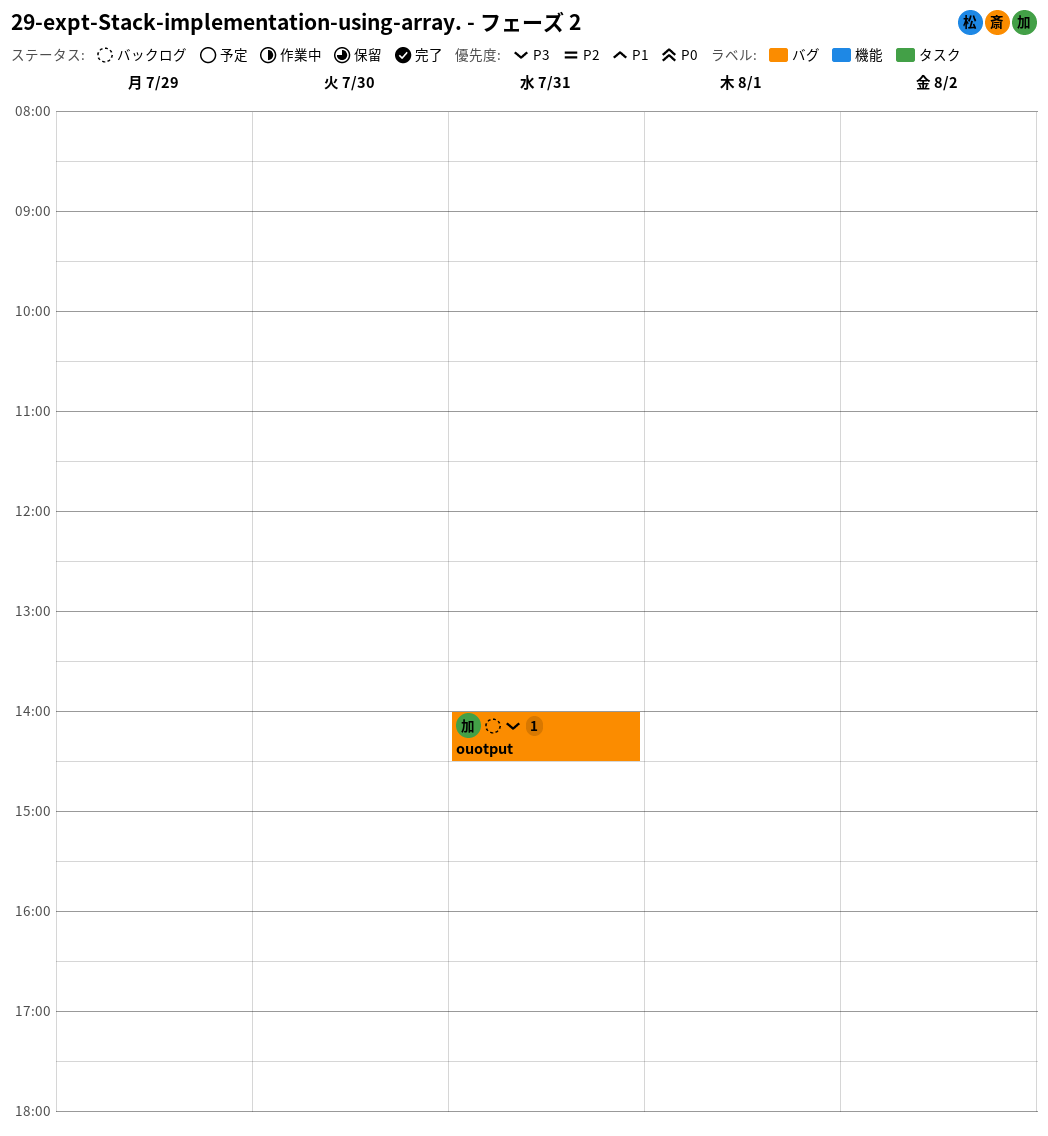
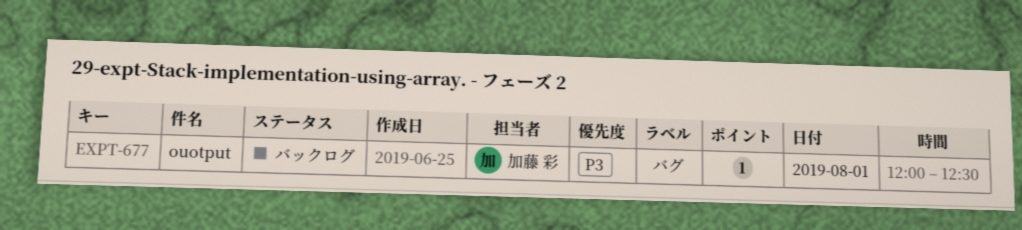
ouotput, day: Jul 31 -> Aug 1
ouotput, begins: 14:00 -> 12:00
ouotput, ends: 14:30 -> 12:30

